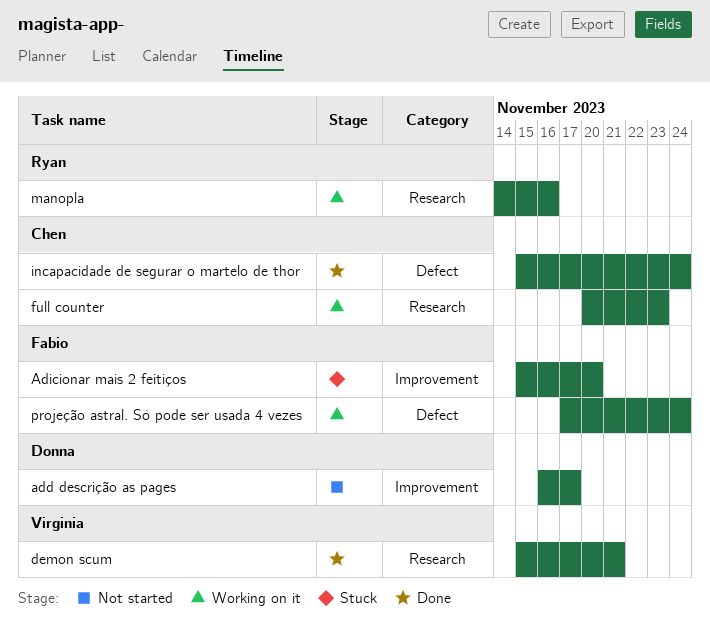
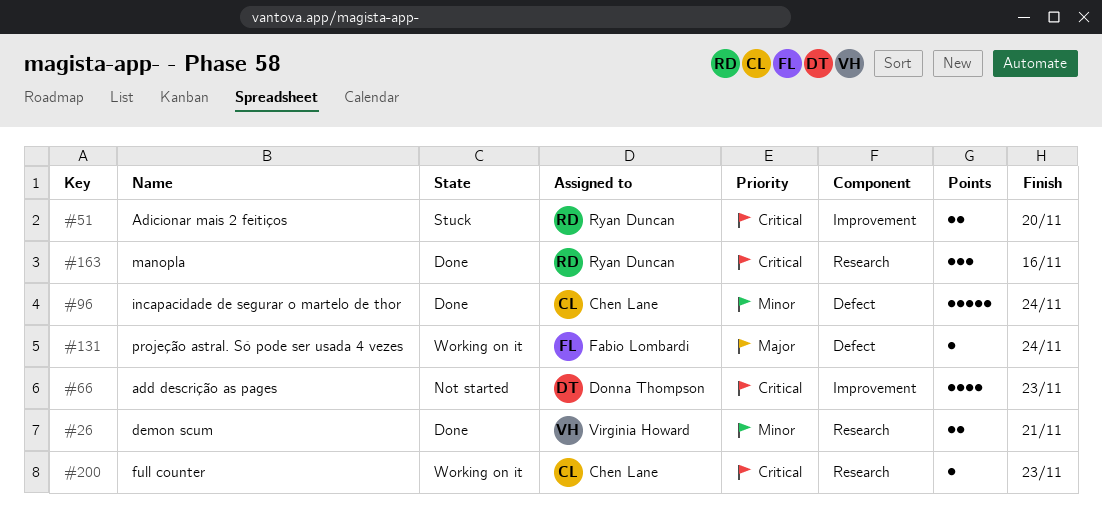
add descrição as pages, due: Nov 17 -> Nov 23
Adicionar mais 2 feitiços, owner: Fabio Lombardi -> Ryan Duncan
manopla, status: Working on it -> Done

